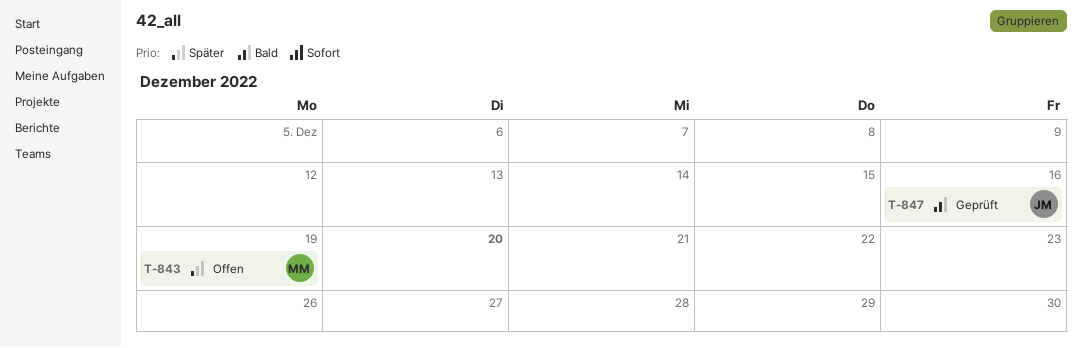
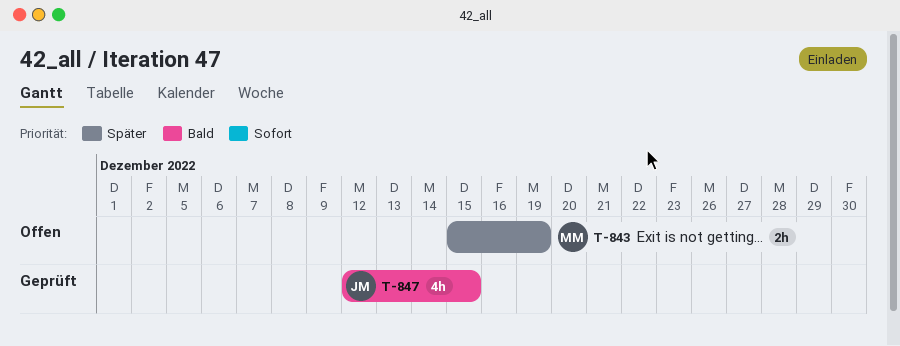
T-847, due: Dec 16 -> Dec 15

